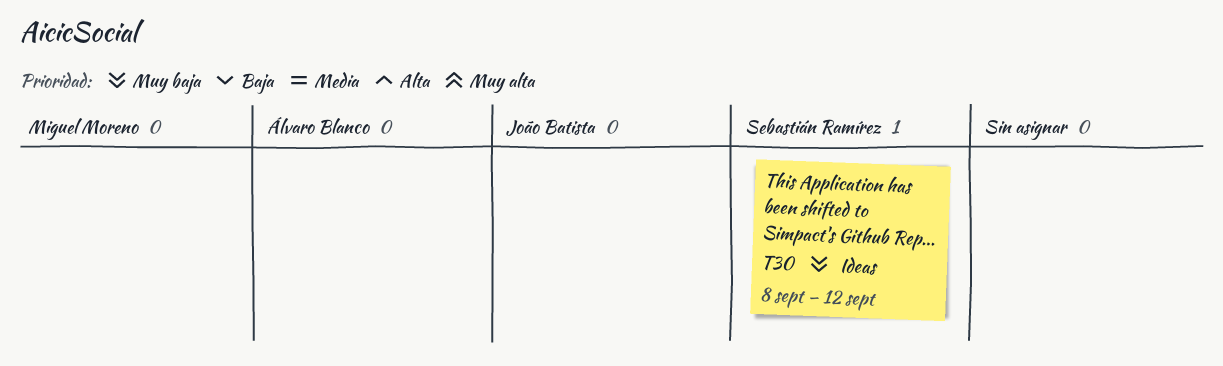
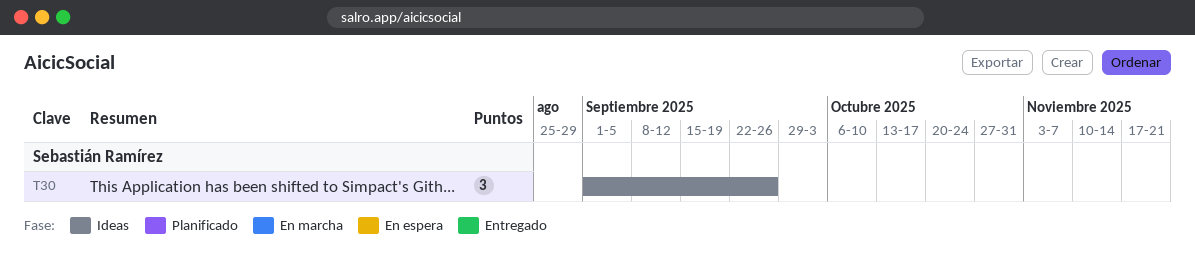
T30, start: Sep 8 -> Sep 1
T30, due: Sep 12 -> Sep 26

